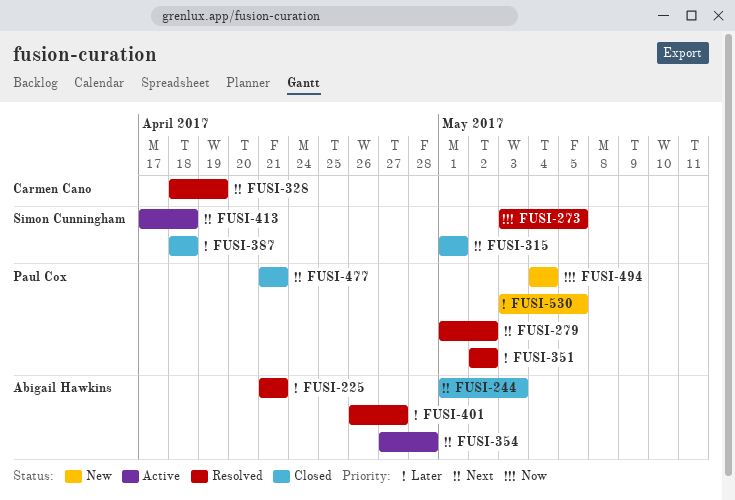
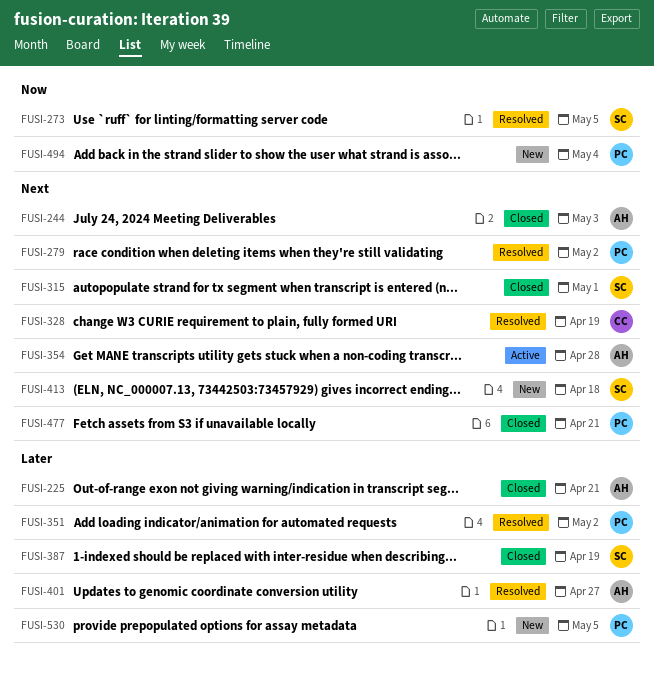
FUSI-225, status: Resolved -> Closed
FUSI-387, due: Apr 18 -> Apr 19
FUSI-413, status: Active -> New

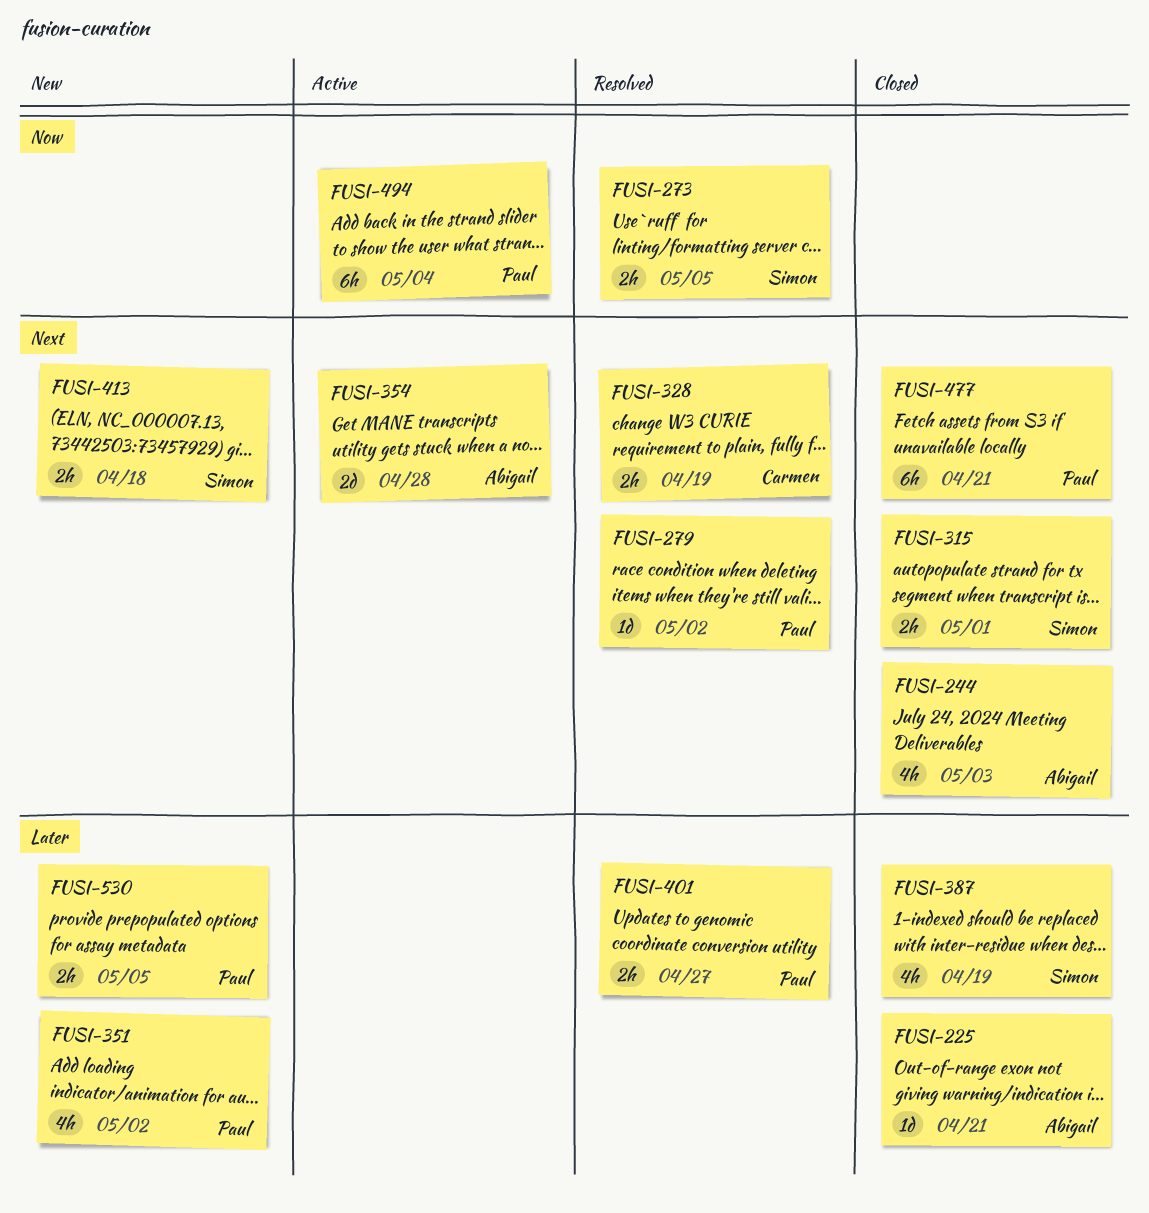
FUSI-351, status: Resolved -> New
FUSI-401, owner: Abigail -> Paul
FUSI-494, status: New -> Active

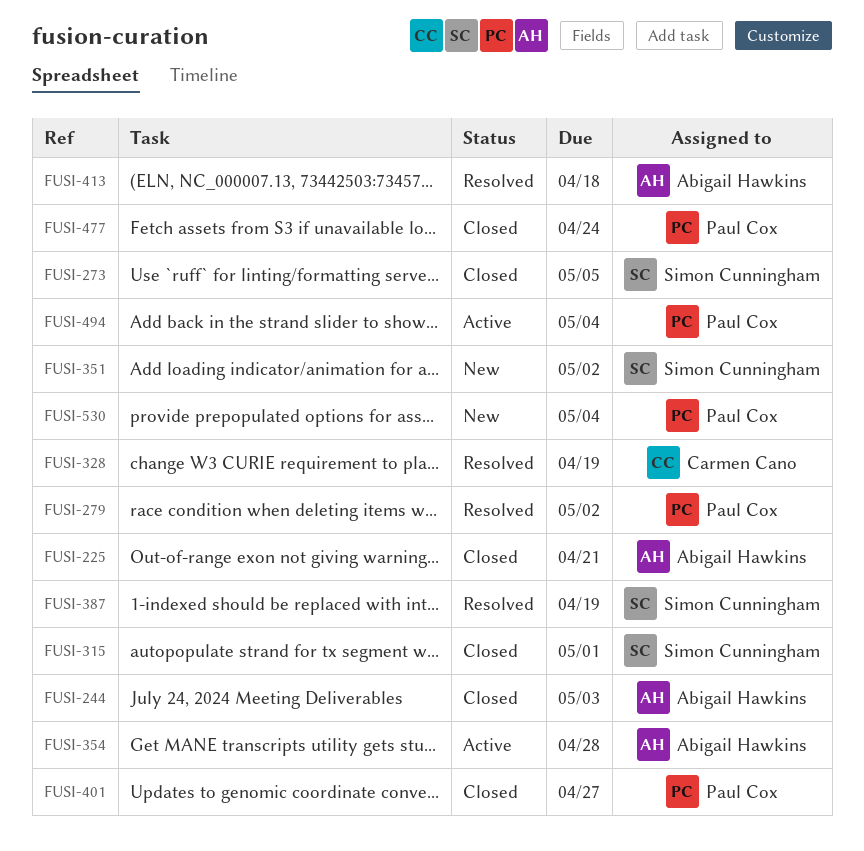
FUSI-273, status: Resolved -> Closed
FUSI-351, owner: Paul Cox -> Simon Cunningham
FUSI-387, status: Closed -> Resolved
FUSI-401, status: Resolved -> Closed
FUSI-413, status: New -> Resolved
FUSI-413, owner: Simon Cunningham -> Abigail Hawkins
FUSI-477, due: Apr 21 -> Apr 24
FUSI-530, due: May 5 -> May 4

